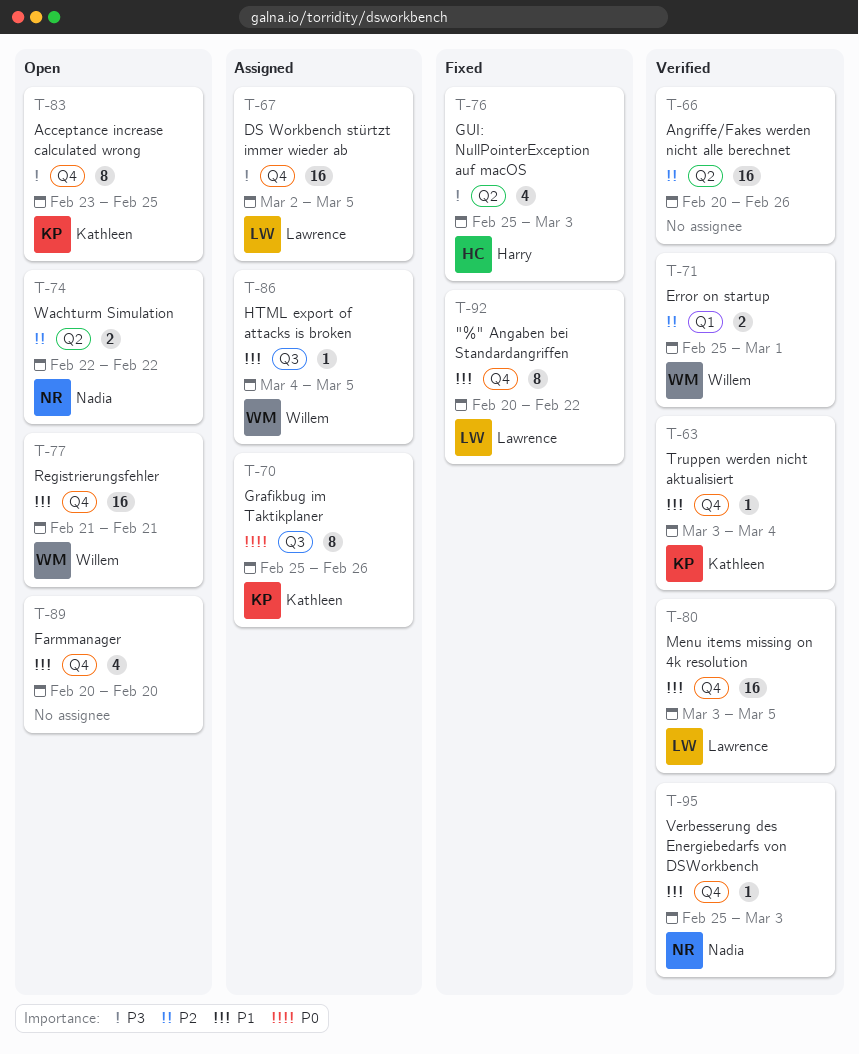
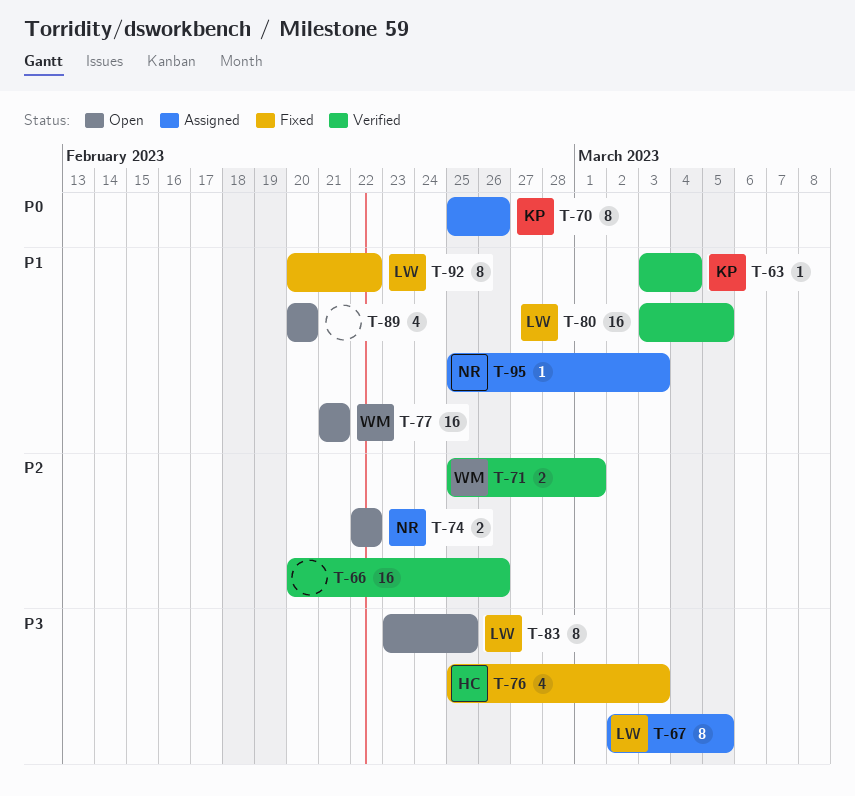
T-67, estimate: 16 -> 8
T-83, owner: Kathleen -> Lawrence
T-86: present -> none
T-95, status: Verified -> Assigned

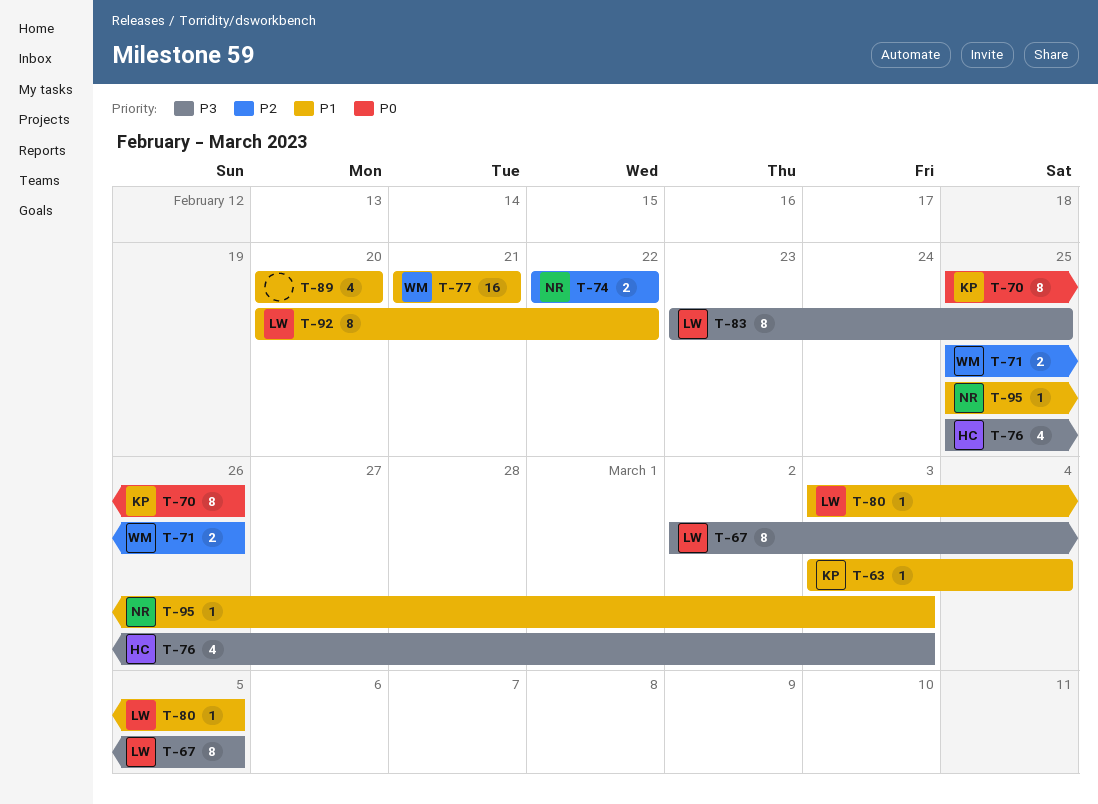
T-66: present -> none
T-71, due: Mar 1 -> Feb 26
T-80, estimate: 16 -> 1

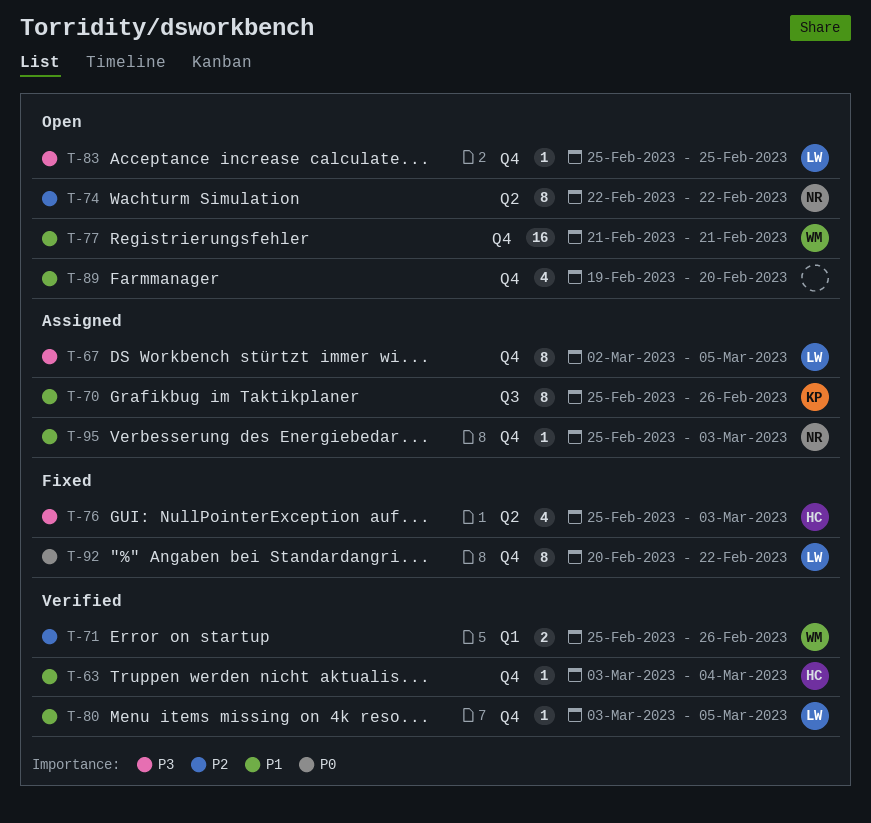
T-63, owner: KP -> HC
T-70, priority: P0 -> P1
T-74, estimate: 2 -> 8
T-83, estimate: 8 -> 1
T-83, start: Feb 23 -> Feb 25
T-89, start: Feb 20 -> Feb 19
T-92, priority: P1 -> P0

